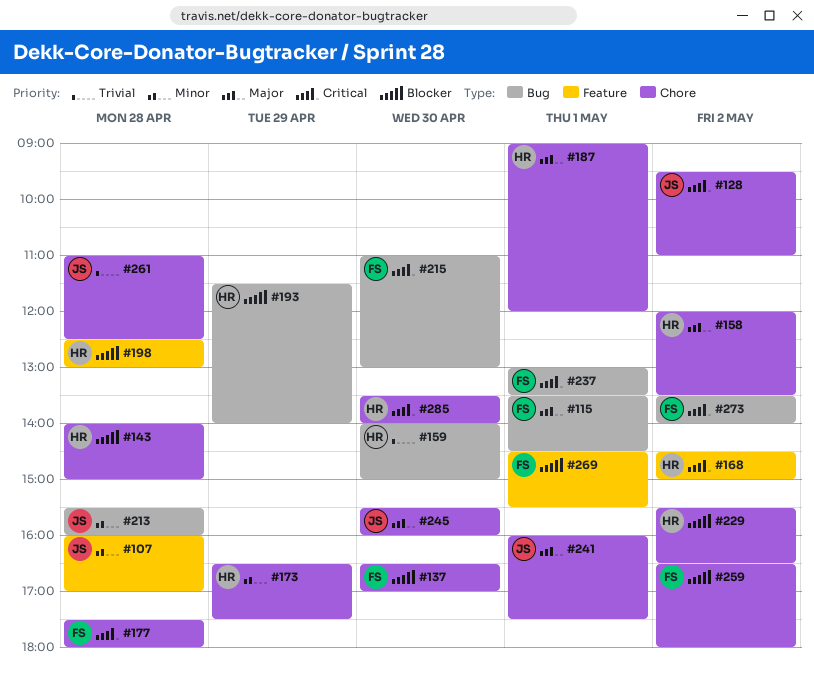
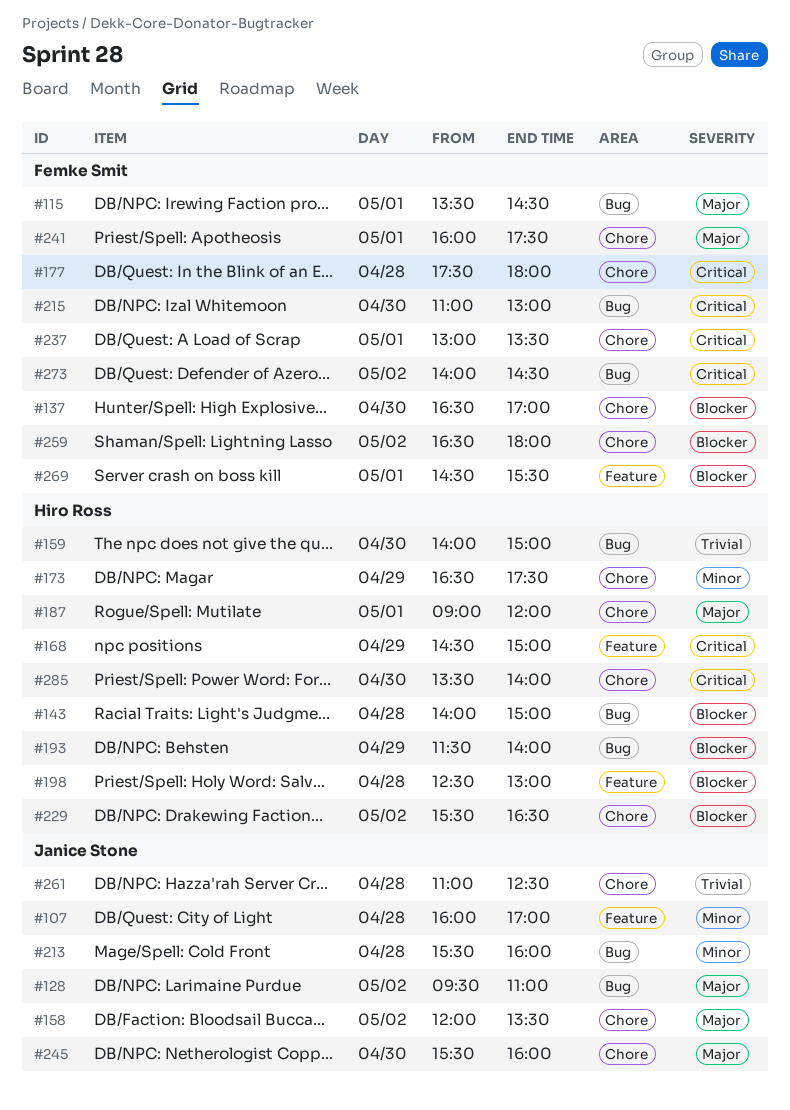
#128, priority: Critical -> Major
#128, label: Chore -> Bug
#143, label: Chore -> Bug
#158, owner: Hiro Ross -> Janice Stone
#168, day: May 2 -> Apr 29
#237, label: Bug -> Chore
#241, owner: Janice Stone -> Femke Smit
#273, begins: 13:30 -> 14:00
#273, ends: 14:00 -> 14:30

